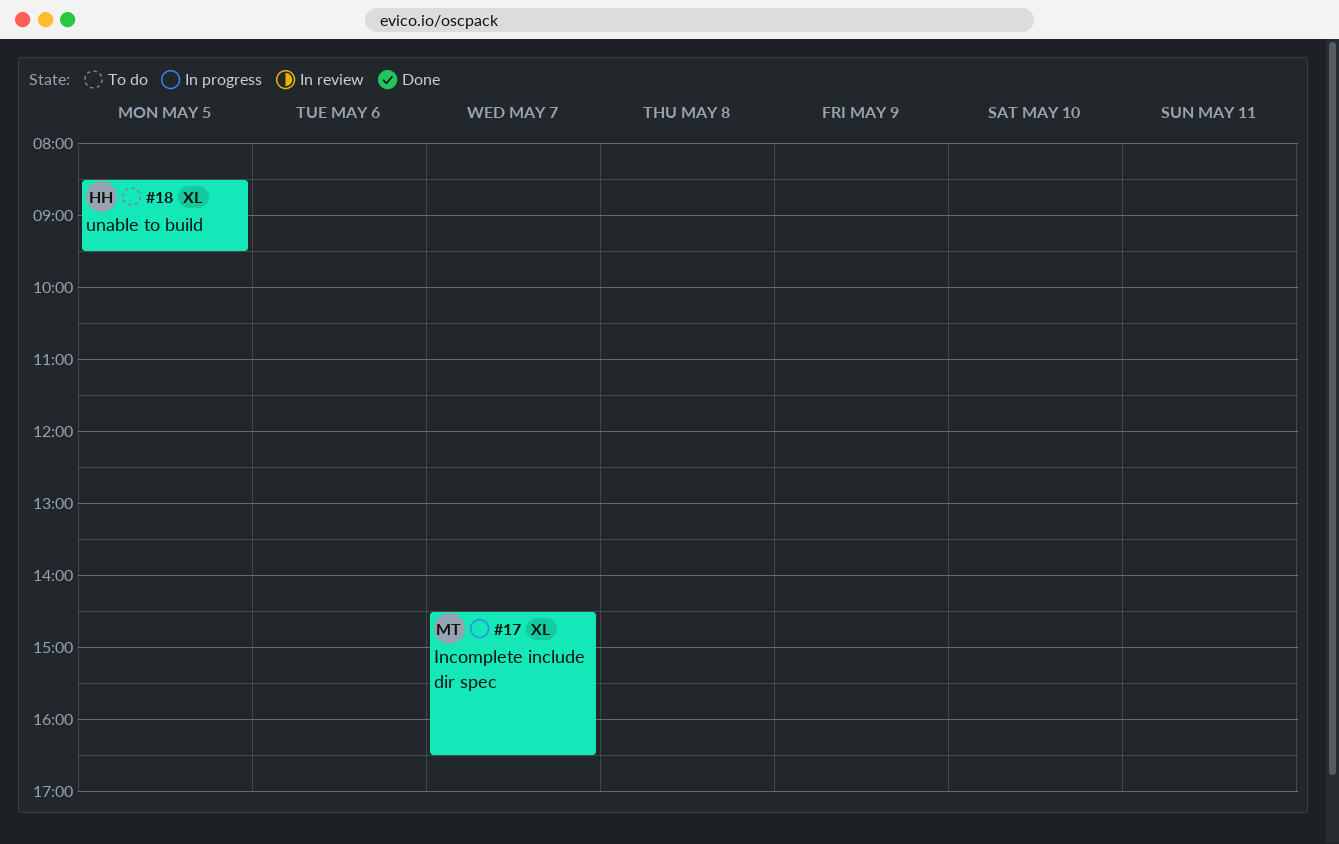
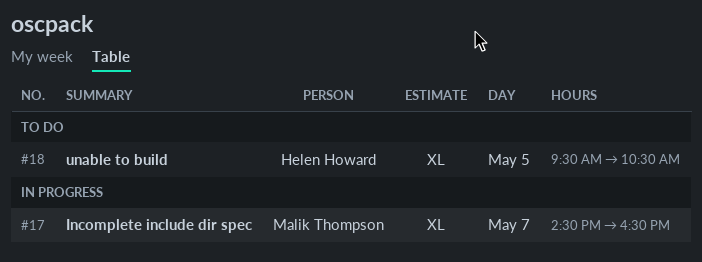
#18, begins: 08:30 -> 09:30
#18, ends: 09:30 -> 10:30

